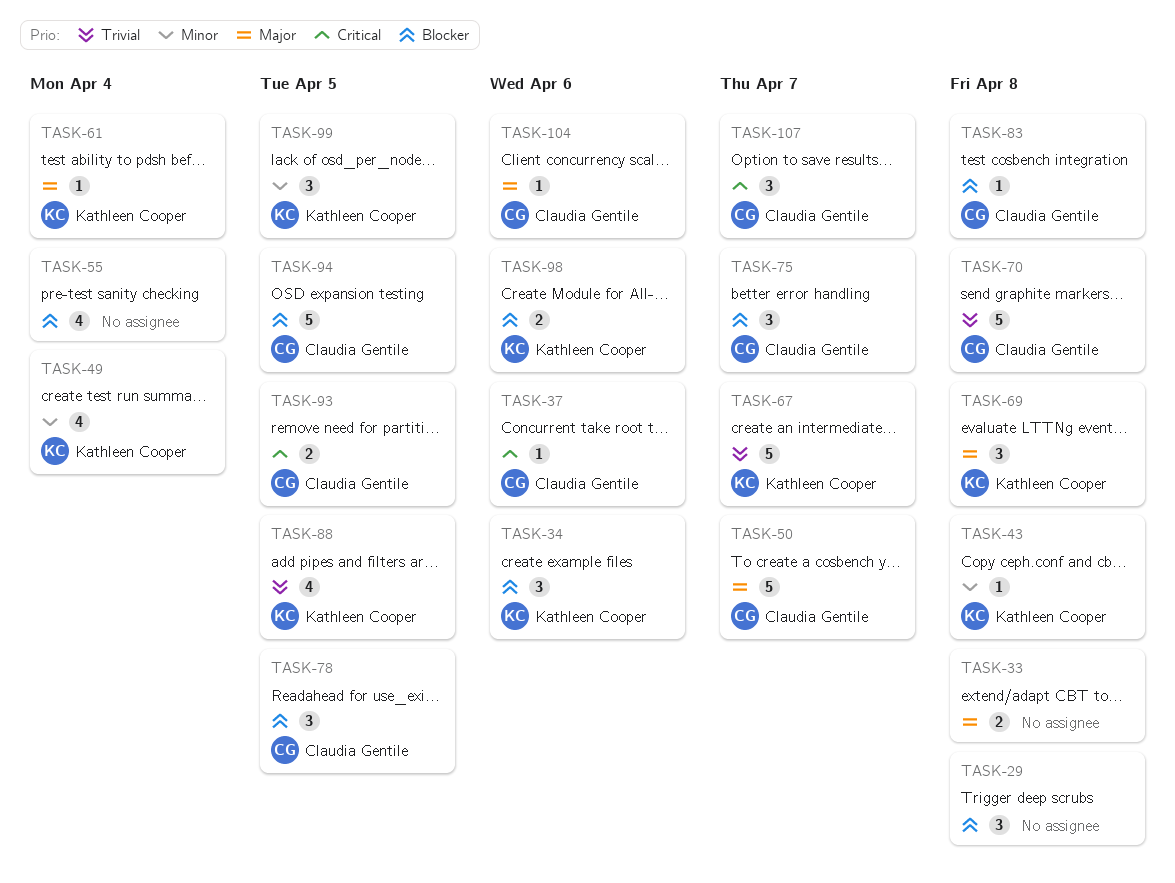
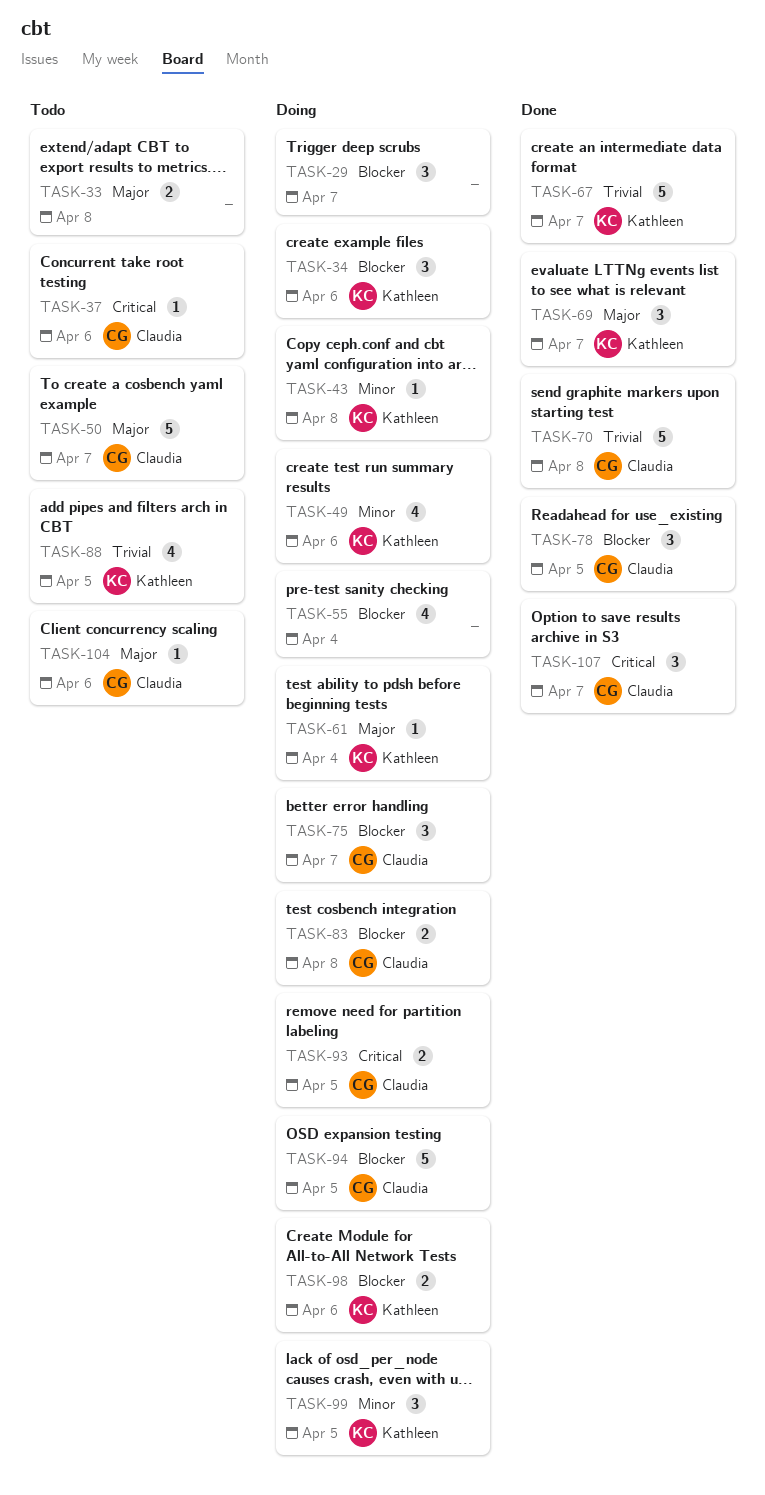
TASK-29, due: Apr 8 -> Apr 7
TASK-49, due: Apr 4 -> Apr 6
TASK-69, due: Apr 8 -> Apr 7
TASK-83, estimate: 1 -> 2

